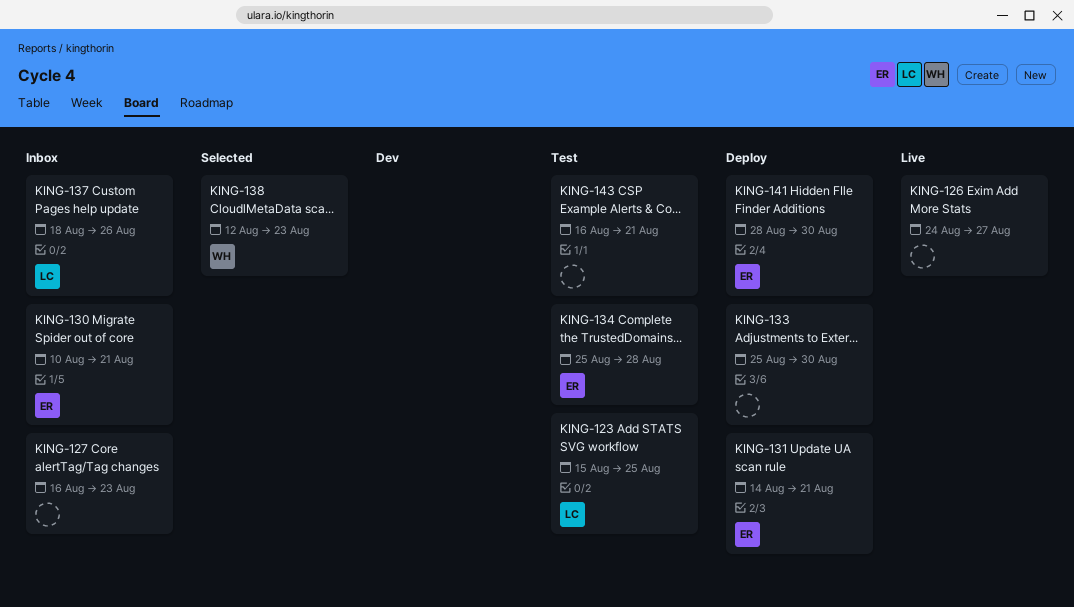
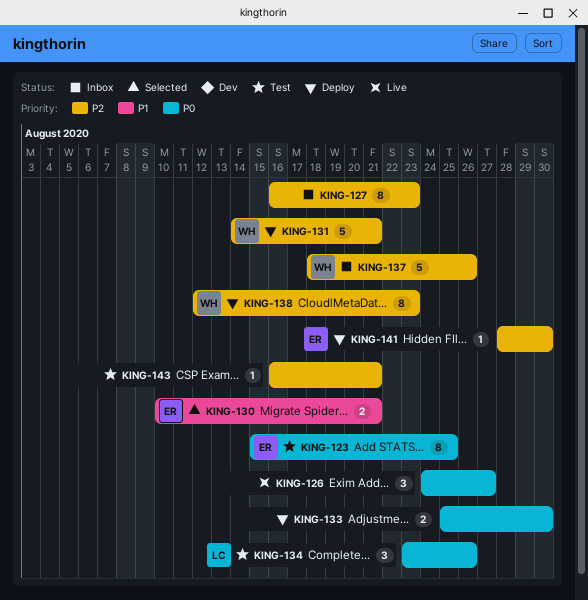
KING-123, owner: LC -> ER
KING-130, status: Inbox -> Selected
KING-131, owner: ER -> WH
KING-134, owner: ER -> LC
KING-134, start: Aug 25 -> Aug 23
KING-134, due: Aug 28 -> Aug 26
KING-137, owner: LC -> WH
KING-138, status: Selected -> Deploy

